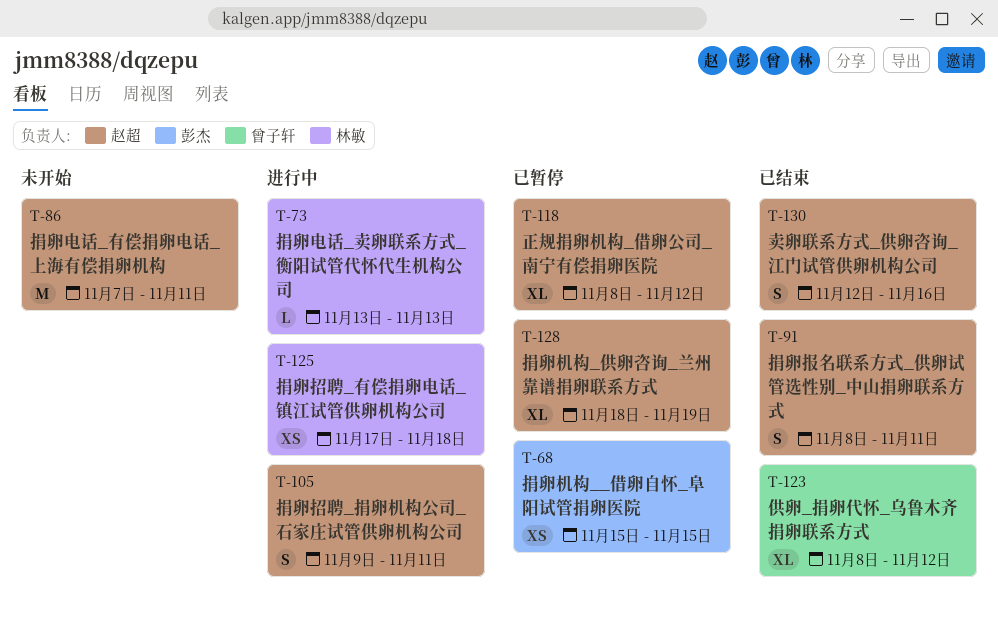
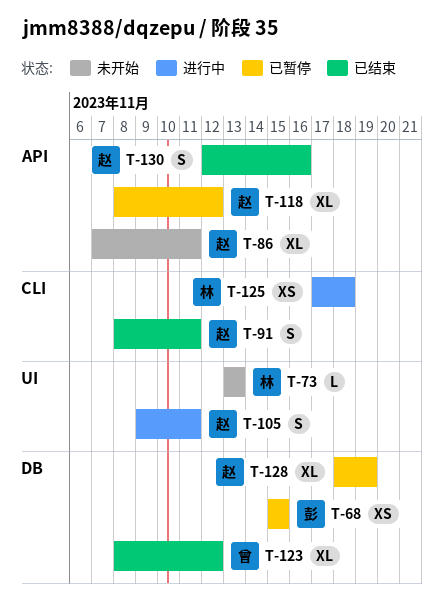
T-73, status: 进行中 -> 未开始
T-86, estimate: M -> XL

